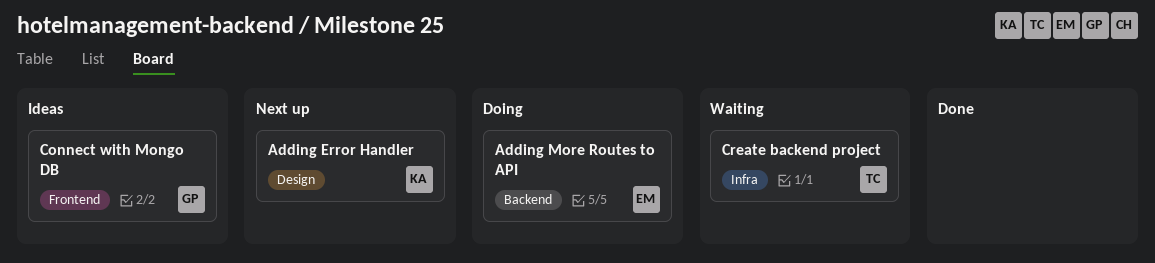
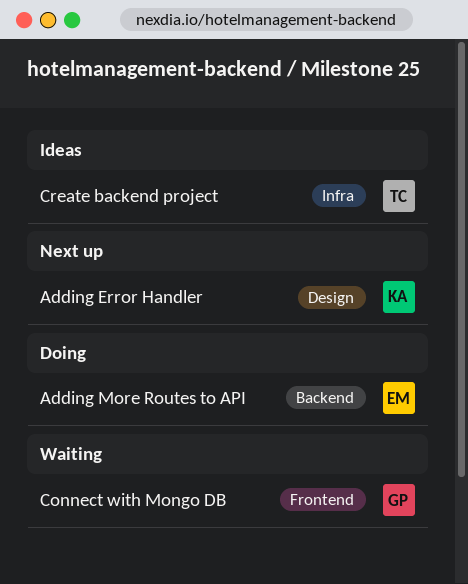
Connect with Mongo DB, status: Ideas -> Waiting
Create backend project, status: Waiting -> Ideas

